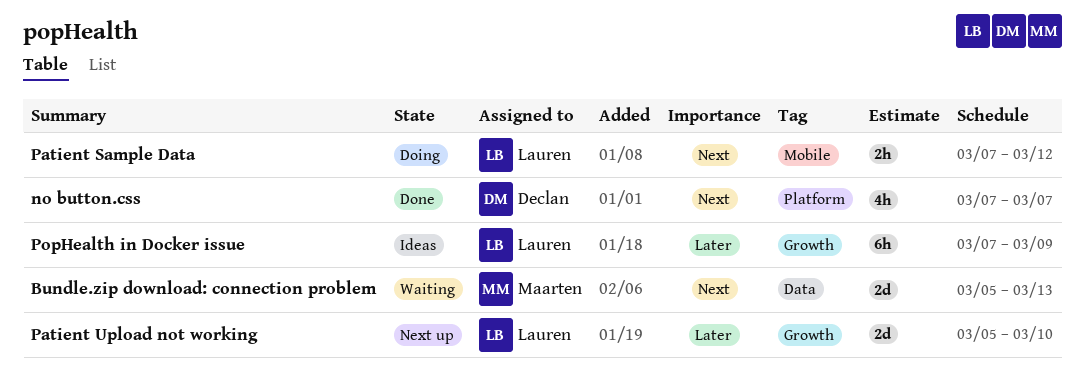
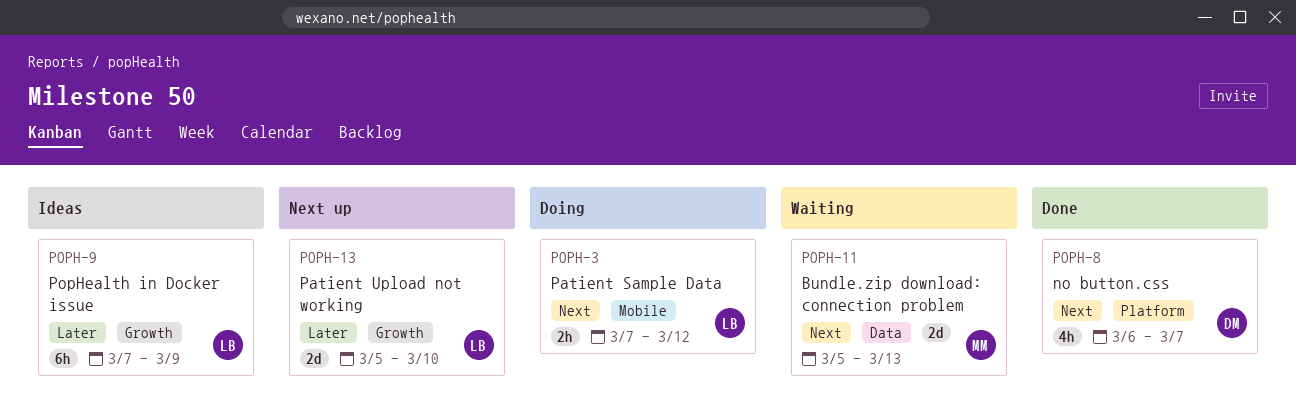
no button.css, start: Mar 7 -> Mar 6

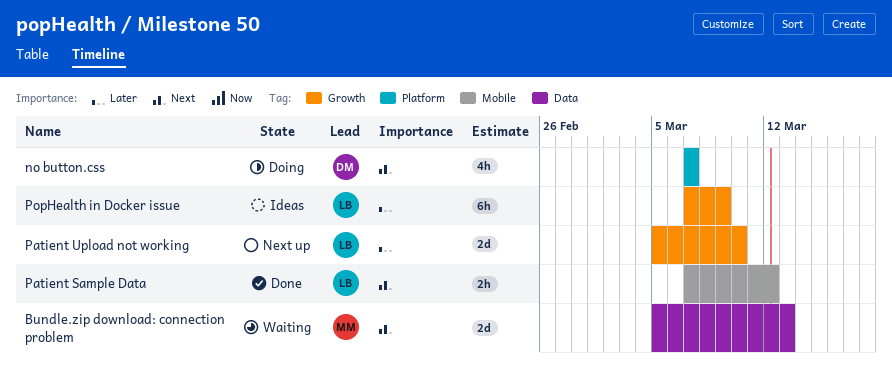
no button.css, status: Done -> Doing
no button.css, start: Mar 6 -> Mar 7
Patient Sample Data, status: Doing -> Done

